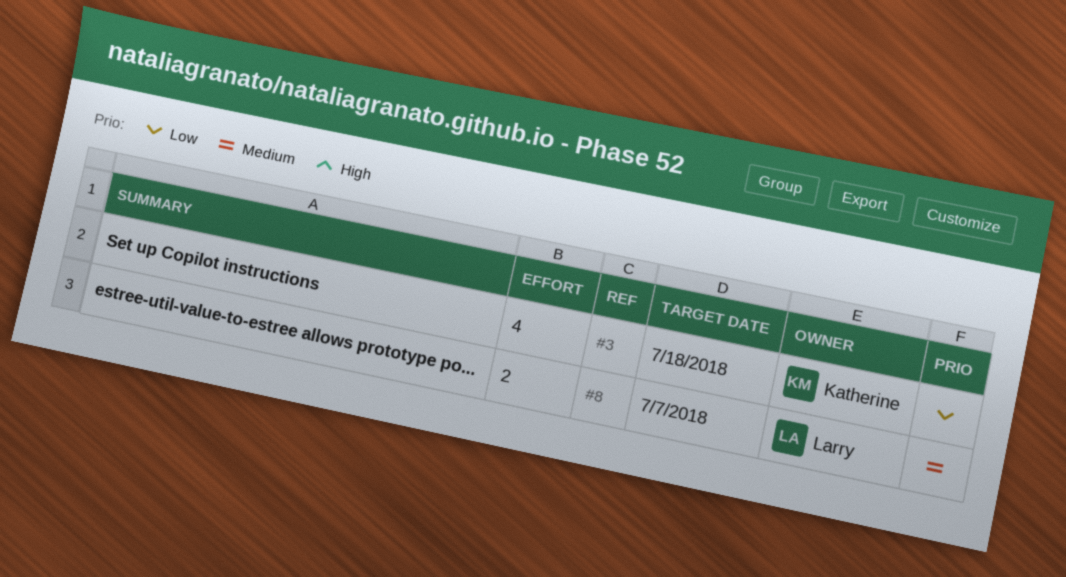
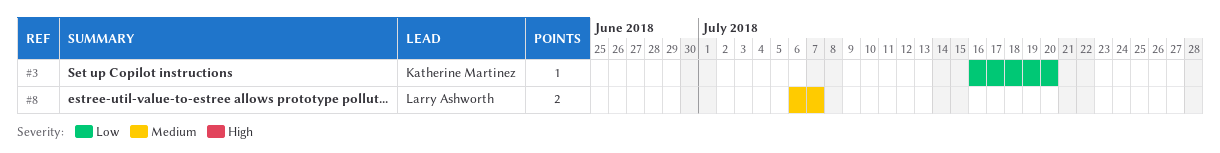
#3, estimate: 4 -> 1
#3, due: Jul 18 -> Jul 20

